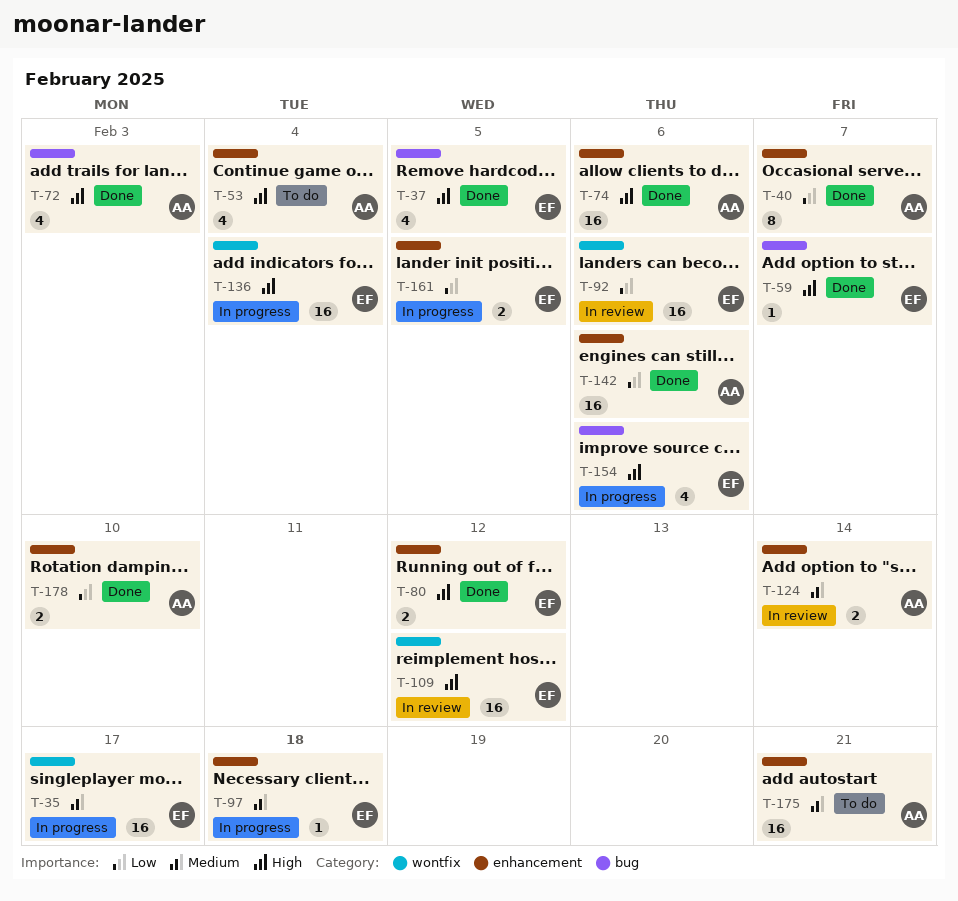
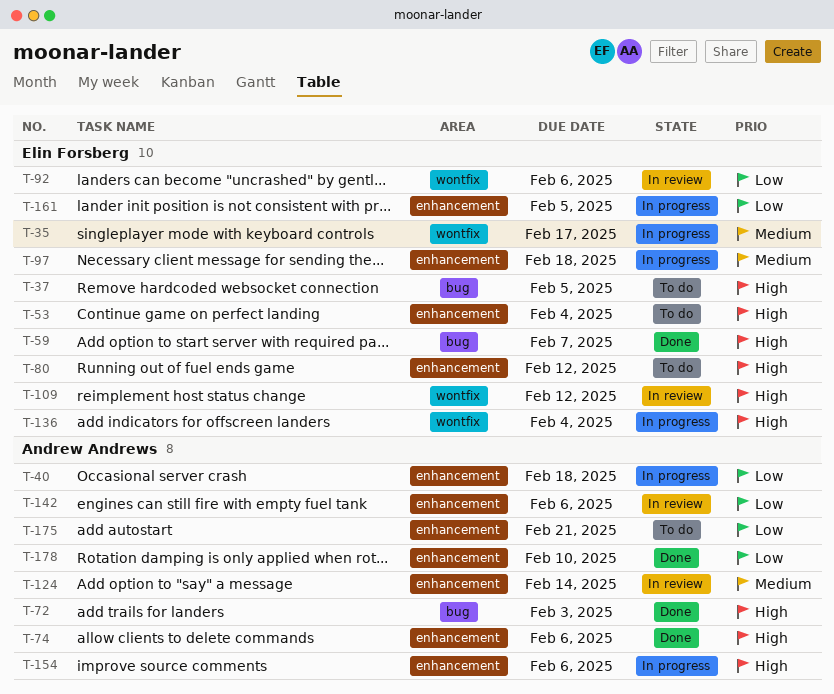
T-37, status: Done -> To do
T-40, status: Done -> In progress
T-40, due: Feb 7 -> Feb 18
T-53, owner: Andrew Andrews -> Elin Forsberg
T-80, status: Done -> To do
T-142, status: Done -> In review
T-154, owner: Elin Forsberg -> Andrew Andrews
T-154, label: bug -> enhancement
T-175, priority: Medium -> Low

